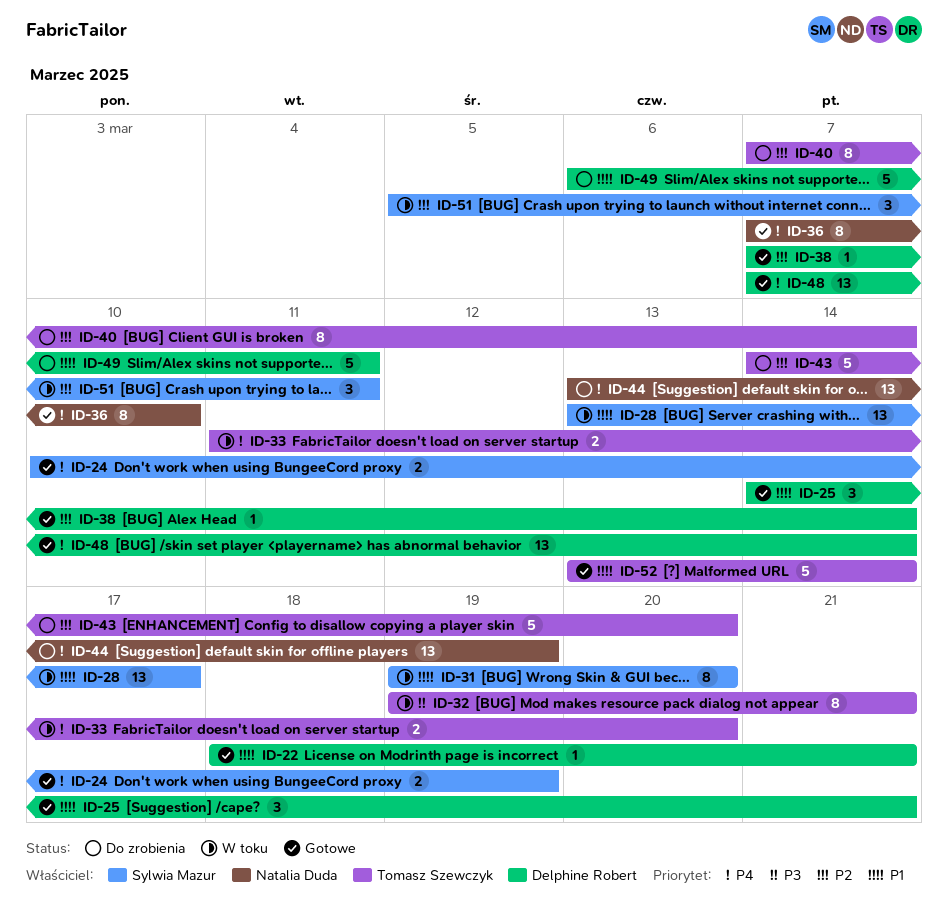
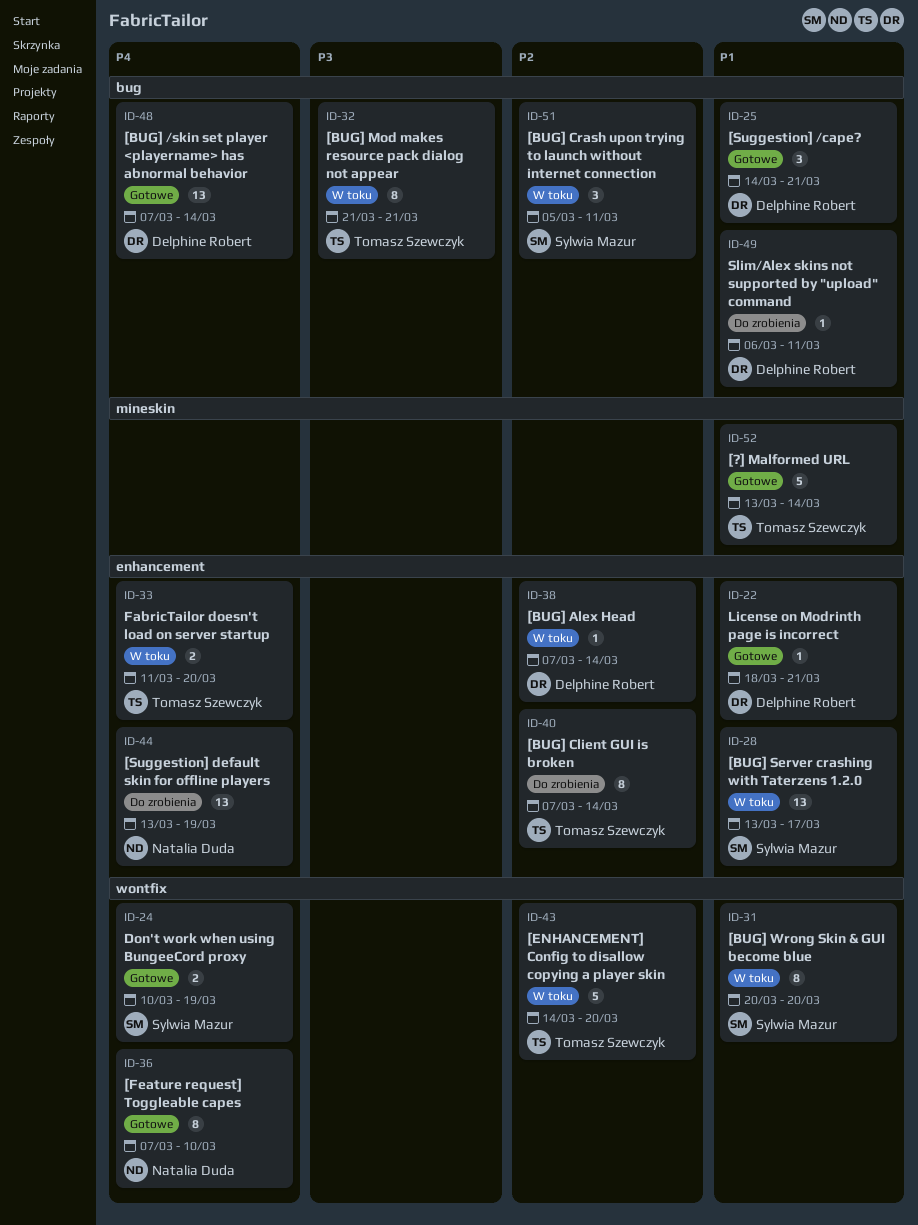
ID-31, start: Mar 19 -> Mar 20
ID-32, start: Mar 19 -> Mar 21
ID-38, status: Gotowe -> W toku
ID-43, status: Do zrobienia -> W toku
ID-49, estimate: 5 -> 1

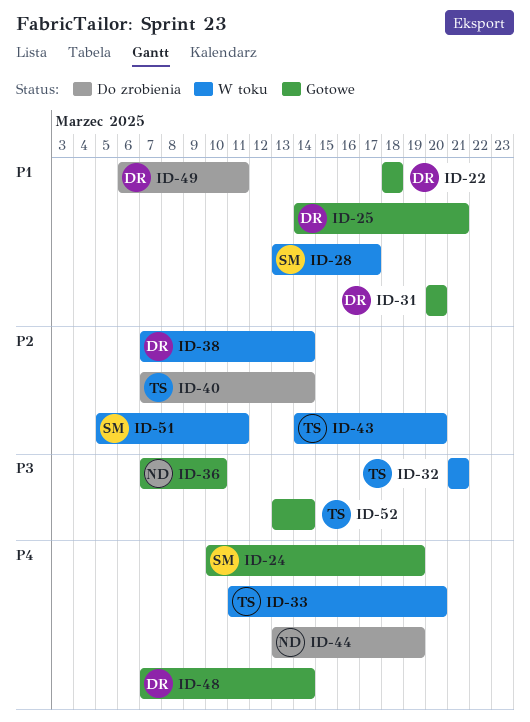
ID-22, due: Mar 21 -> Mar 18
ID-31, status: W toku -> Gotowe
ID-31, owner: Sylwia Mazur -> Delphine Robert
ID-36, priority: P4 -> P3
ID-52, priority: P1 -> P3

